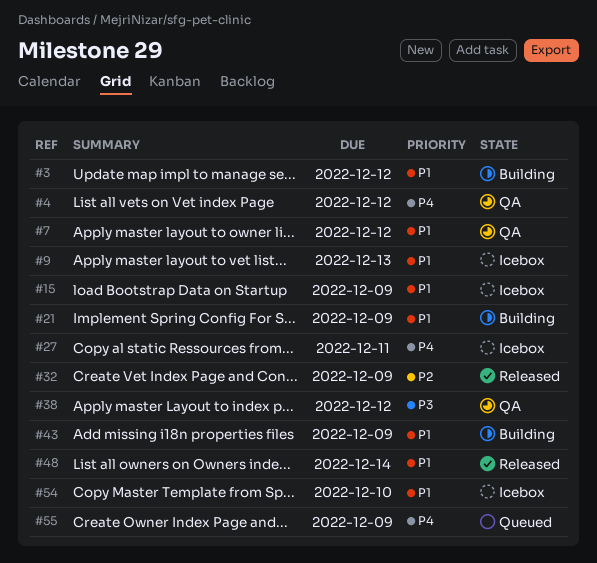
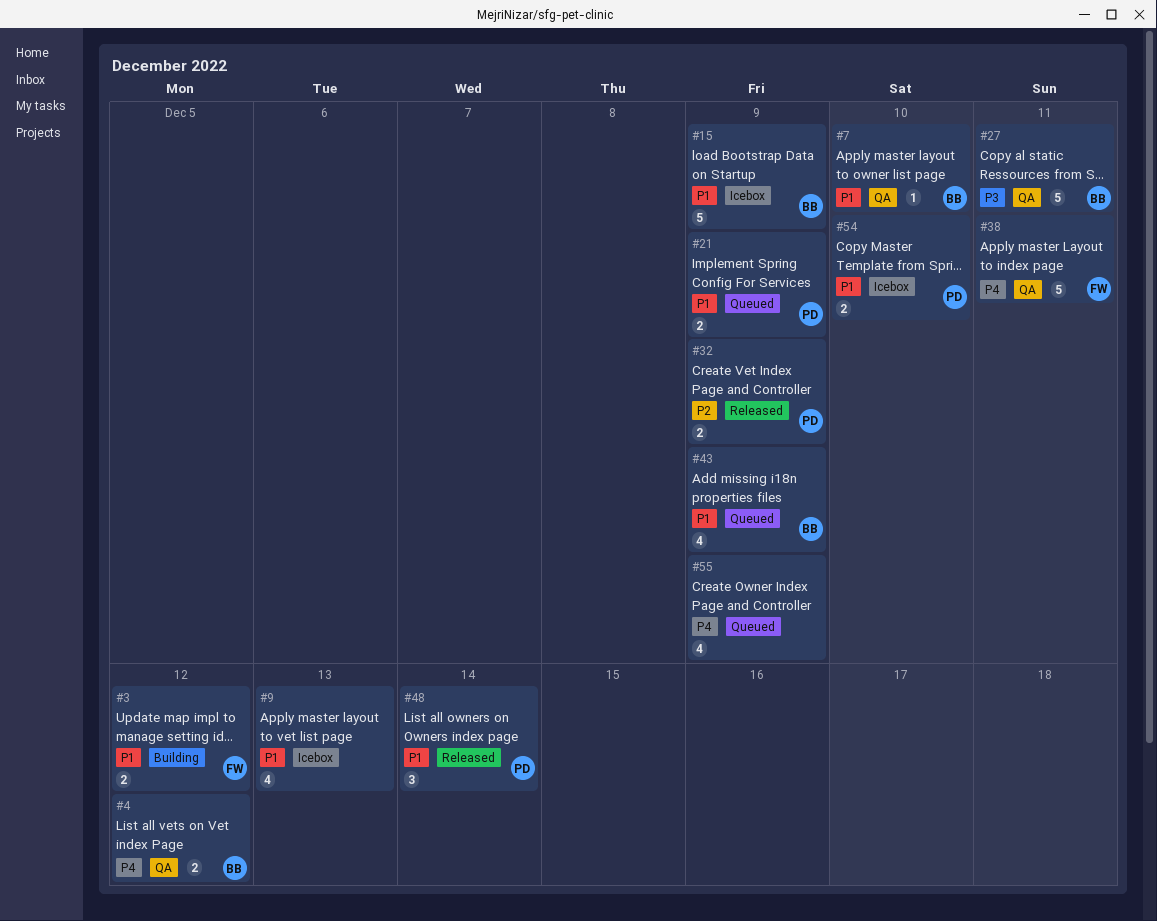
#7, due: Dec 12 -> Dec 10
#21, status: Building -> Queued
#27, status: Icebox -> QA
#27, priority: P4 -> P3
#38, priority: P3 -> P4
#38, due: Dec 12 -> Dec 11
#43, status: Building -> Queued

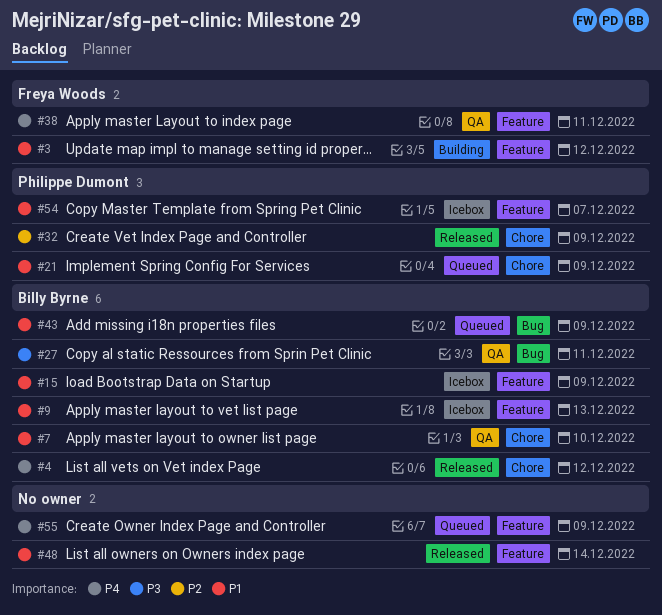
#4, status: QA -> Released
#9, owner: none -> Billy Byrne
#48, owner: Philippe Dumont -> none
#54, due: Dec 10 -> Dec 7

